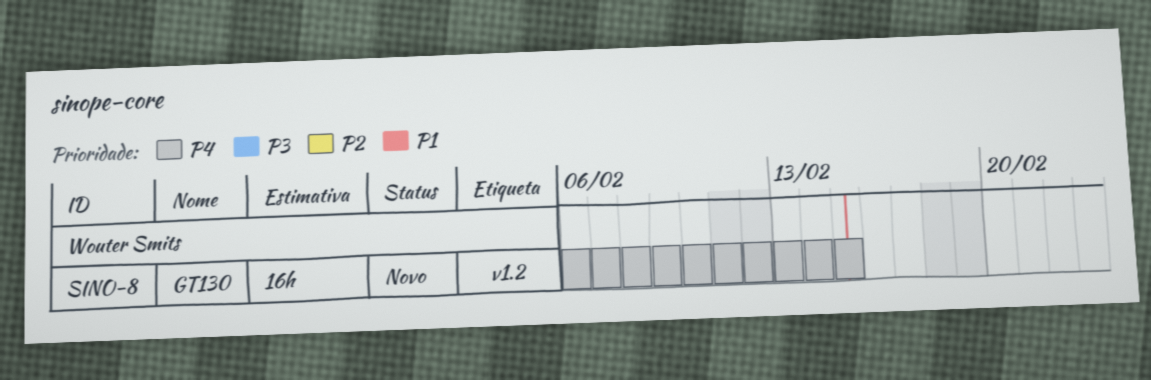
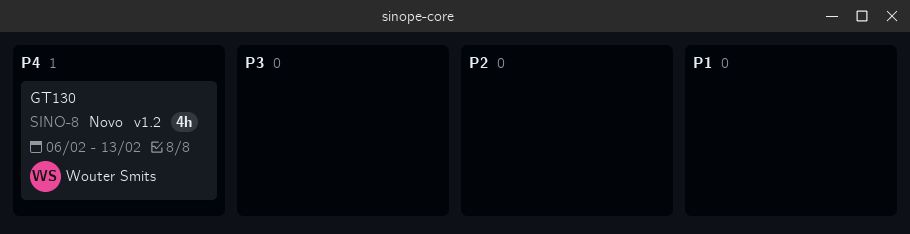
SINO-8, estimate: 16h -> 4h
SINO-8, due: Feb 15 -> Feb 13

